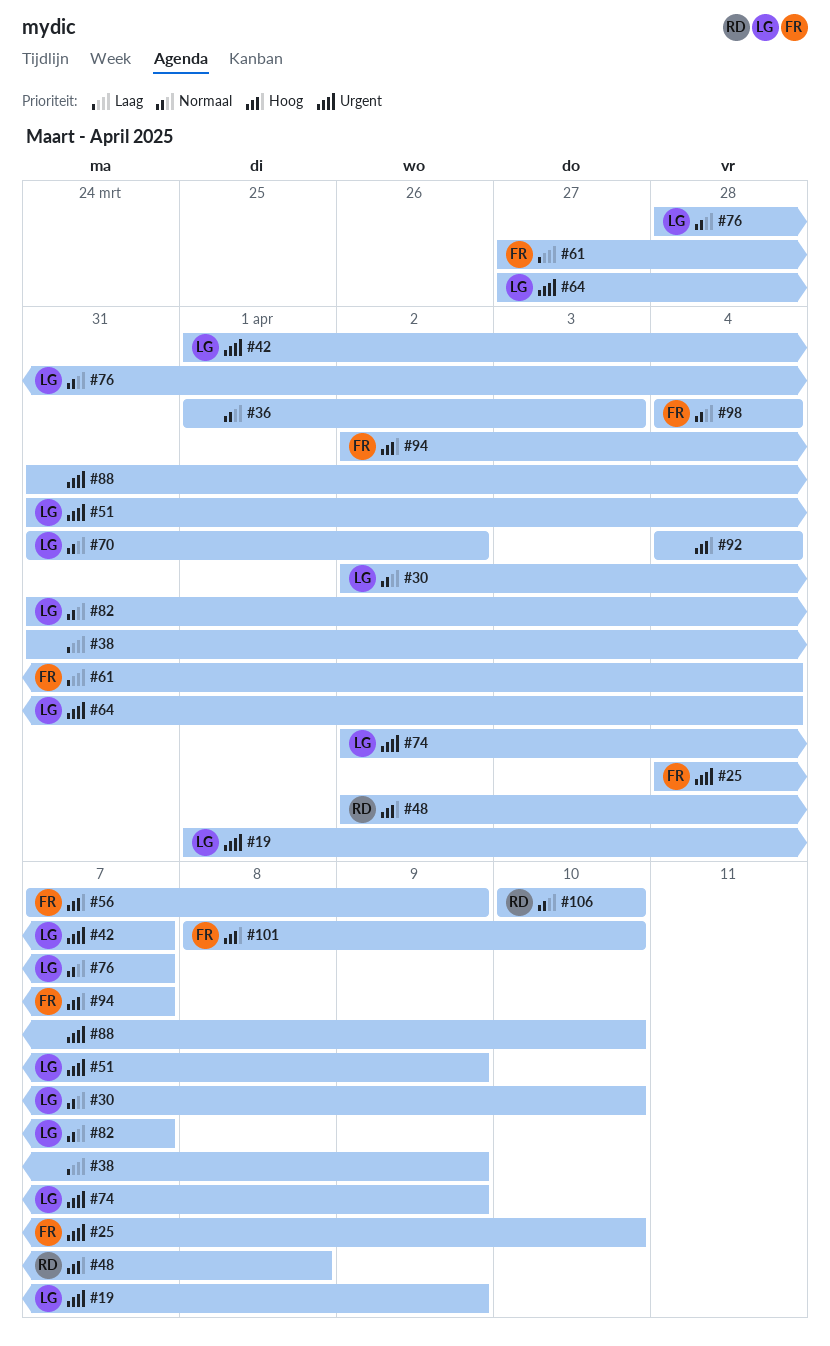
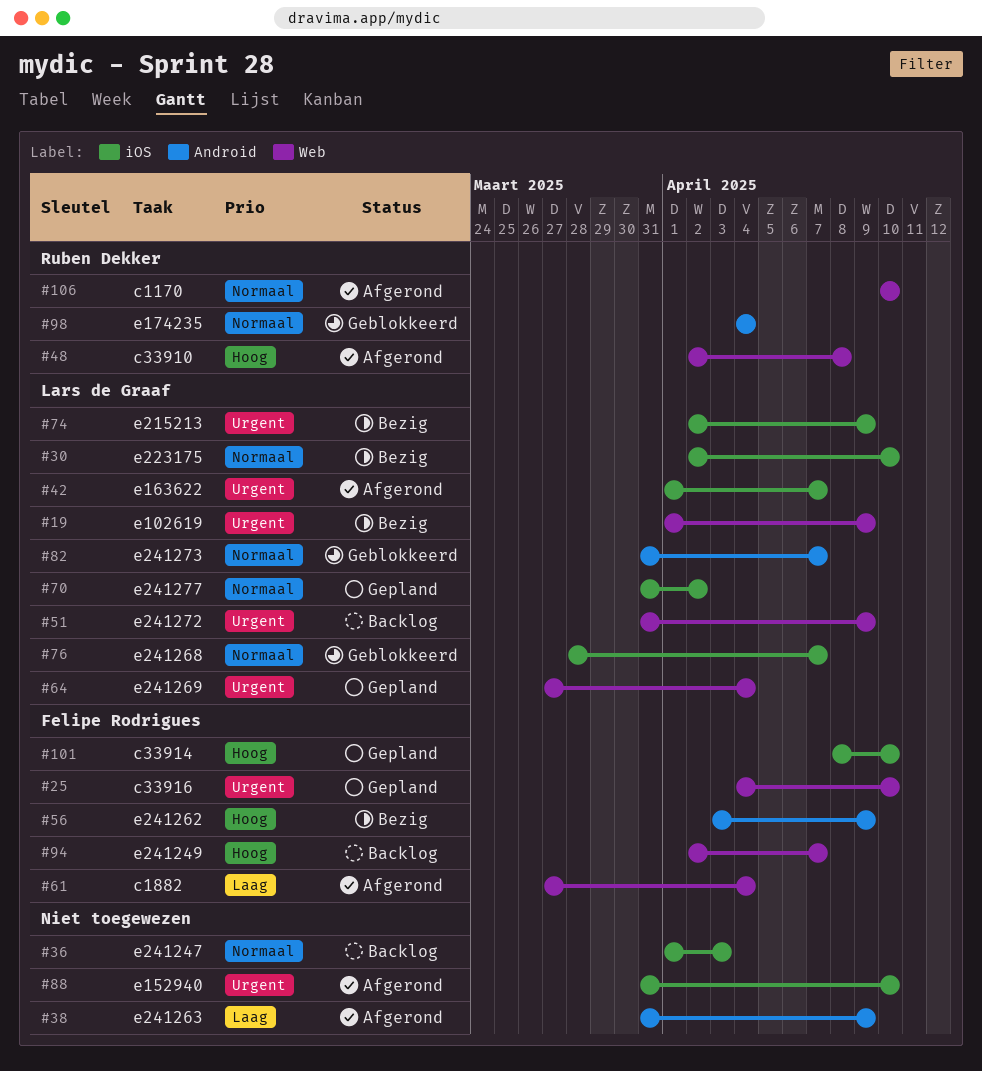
#56, start: Apr 7 -> Apr 3
#92: present -> none
#98, owner: Felipe Rodrigues -> Ruben Dekker

